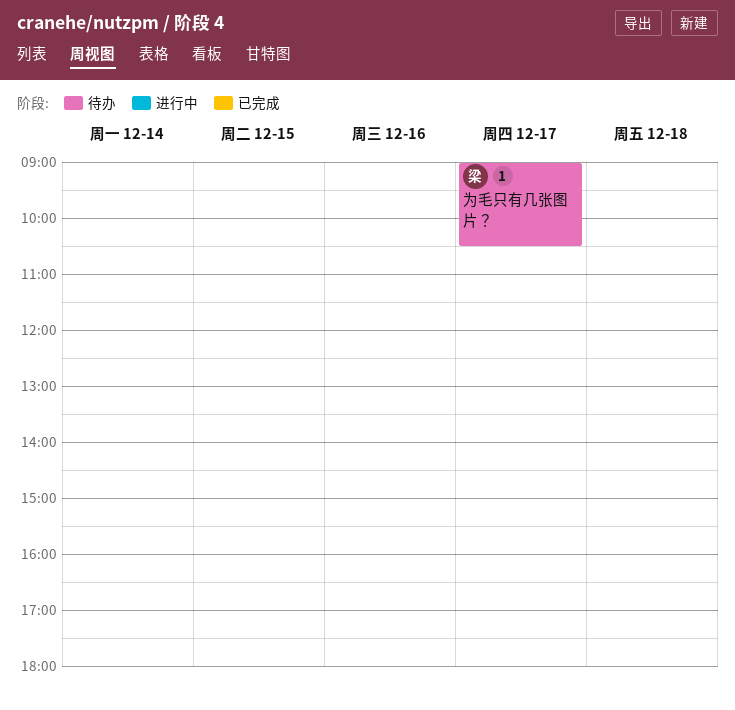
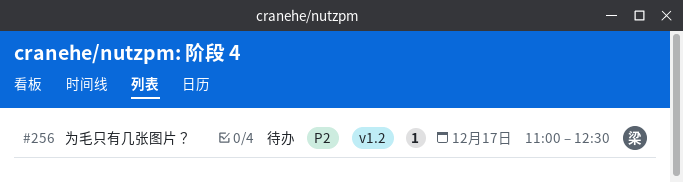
为毛只有几张图片？, begins: 09:00 -> 11:00
为毛只有几张图片？, ends: 10:30 -> 12:30

